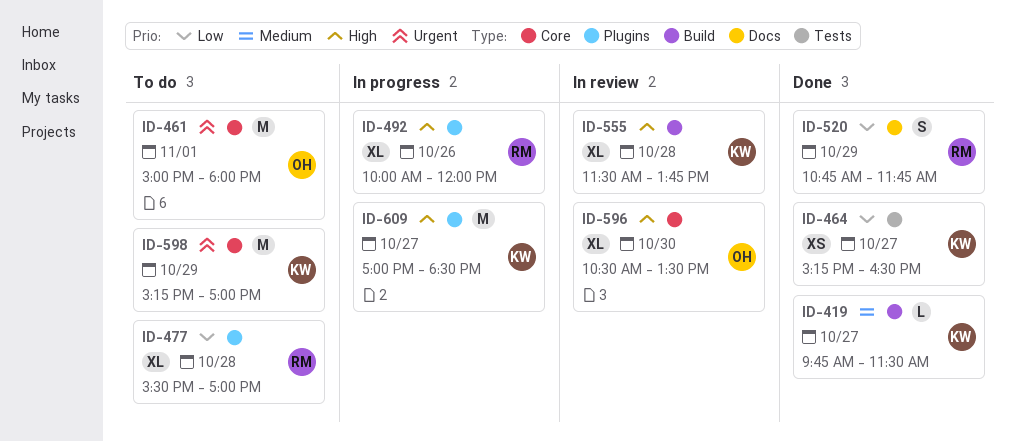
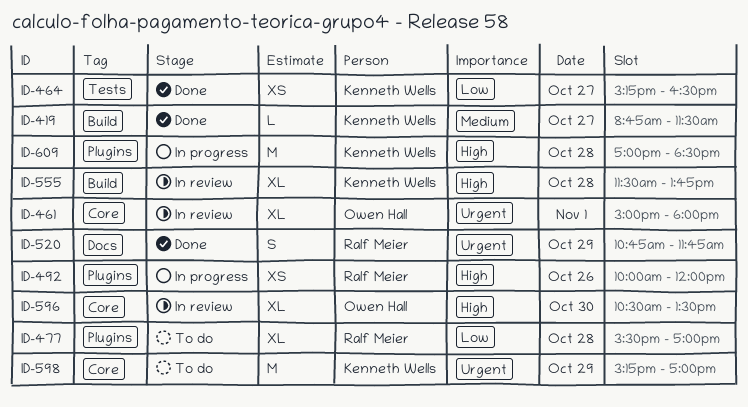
ID-419, begins: 09:45 -> 08:45
ID-461, status: To do -> In review
ID-461, estimate: M -> XL
ID-492, estimate: XL -> XS
ID-520, priority: Low -> Urgent
ID-609, day: Oct 27 -> Oct 28

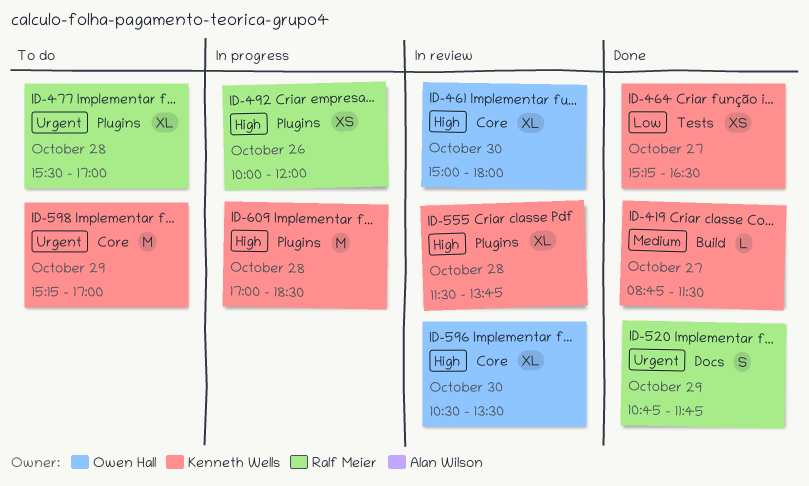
ID-461, priority: Urgent -> High
ID-461, day: Nov 1 -> Oct 30
ID-477, priority: Low -> Urgent
ID-555, label: Build -> Plugins

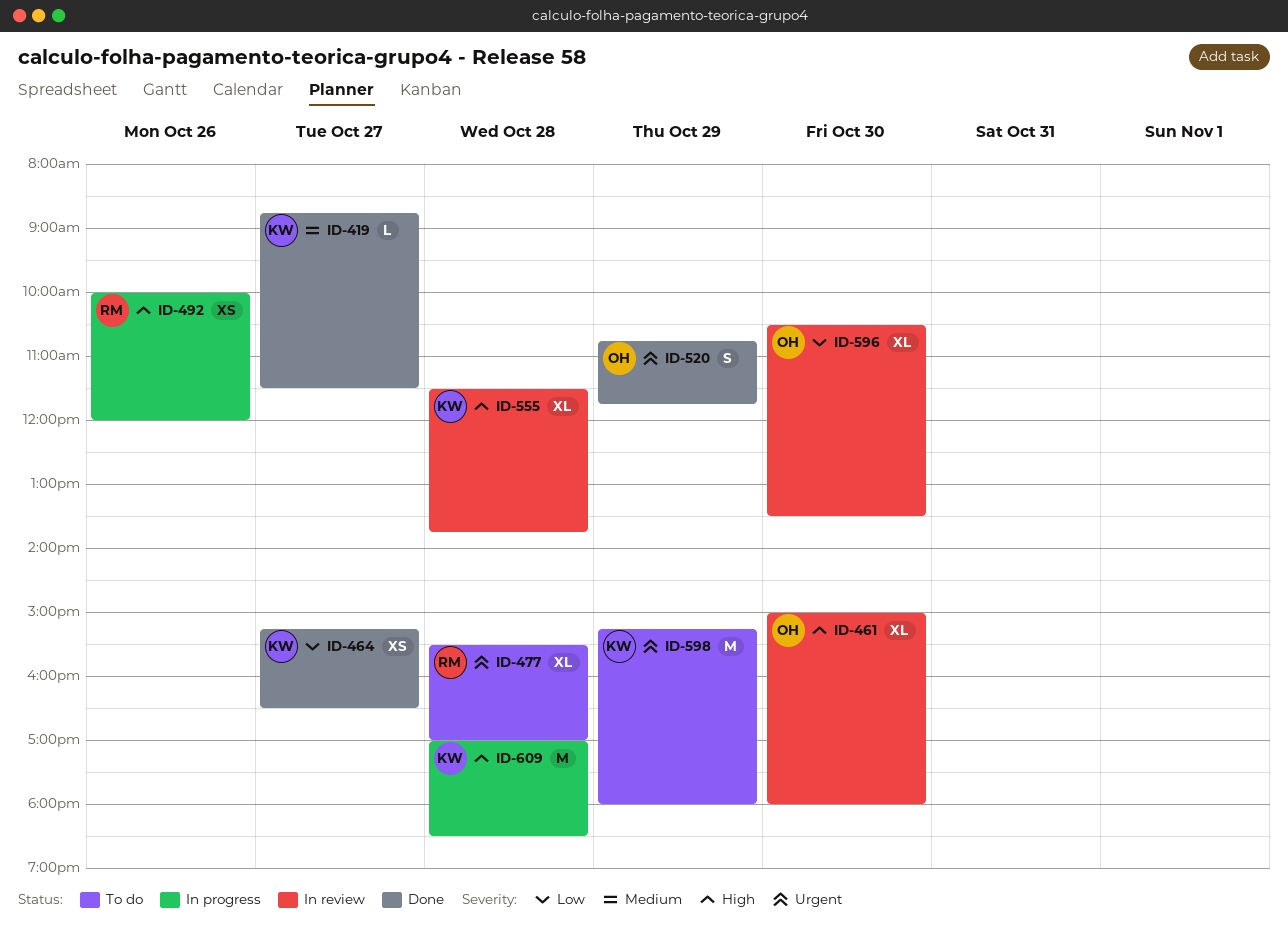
ID-520, owner: Ralf Meier -> Owen Hall
ID-596, priority: High -> Low
ID-598, ends: 17:00 -> 18:00

